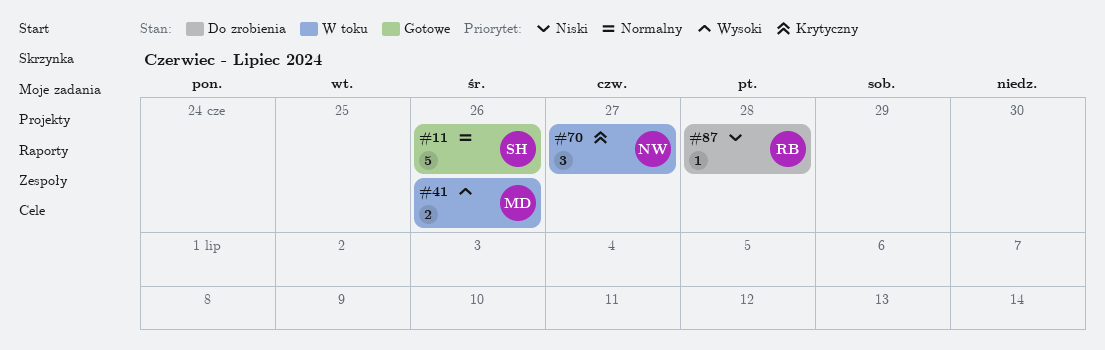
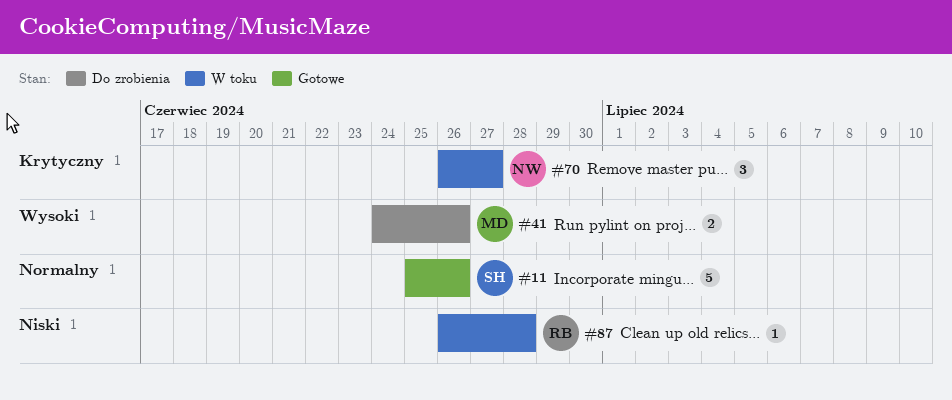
#41, status: W toku -> Do zrobienia
#87, status: Do zrobienia -> W toku

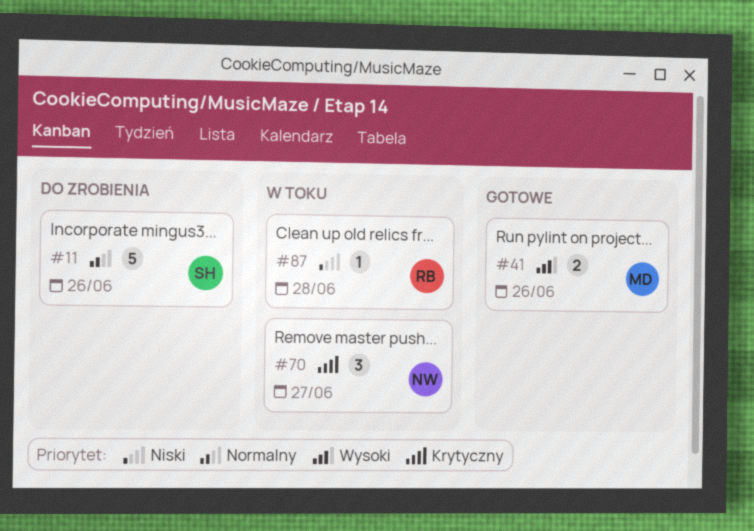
#11, status: Gotowe -> Do zrobienia
#41, status: Do zrobienia -> Gotowe

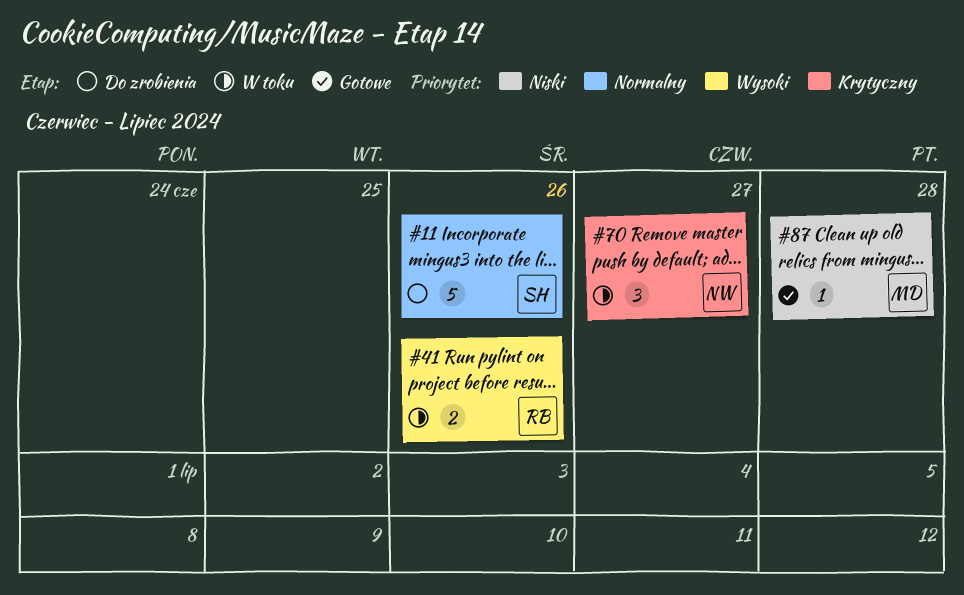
#41, status: Gotowe -> W toku
#41, owner: MD -> RB
#87, status: W toku -> Gotowe
#87, owner: RB -> MD

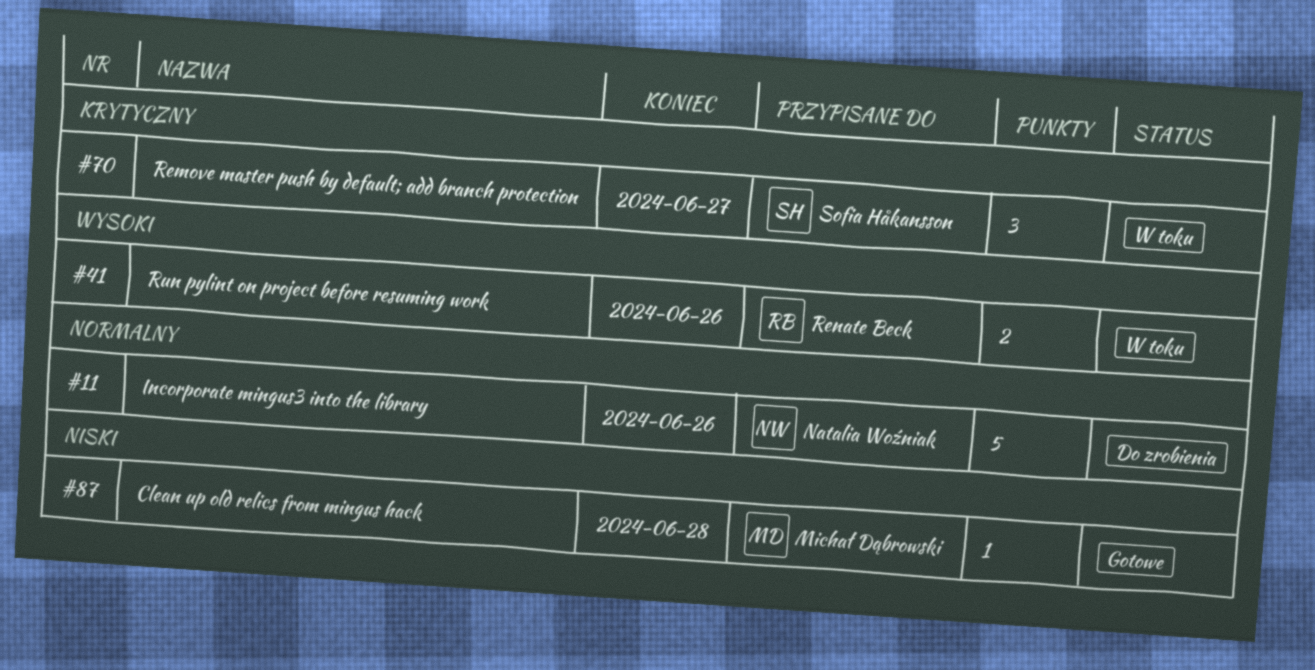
#11, owner: Sofia Håkansson -> Natalia Woźniak
#70, owner: Natalia Woźniak -> Sofia Håkansson

